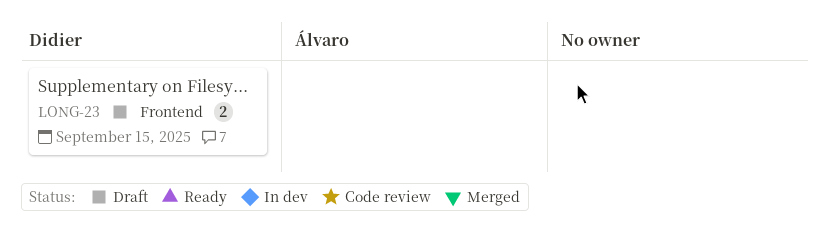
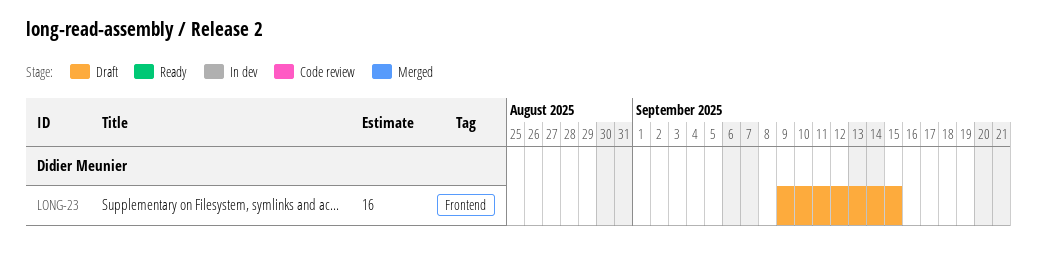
LONG-23, estimate: 2 -> 16

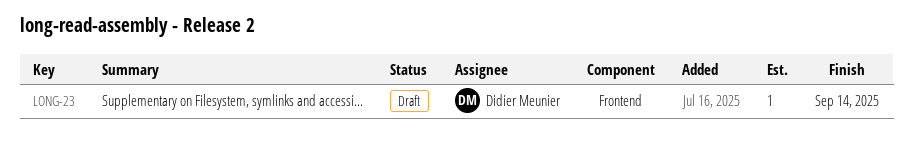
LONG-23, estimate: 16 -> 1
LONG-23, due: Sep 15 -> Sep 14

